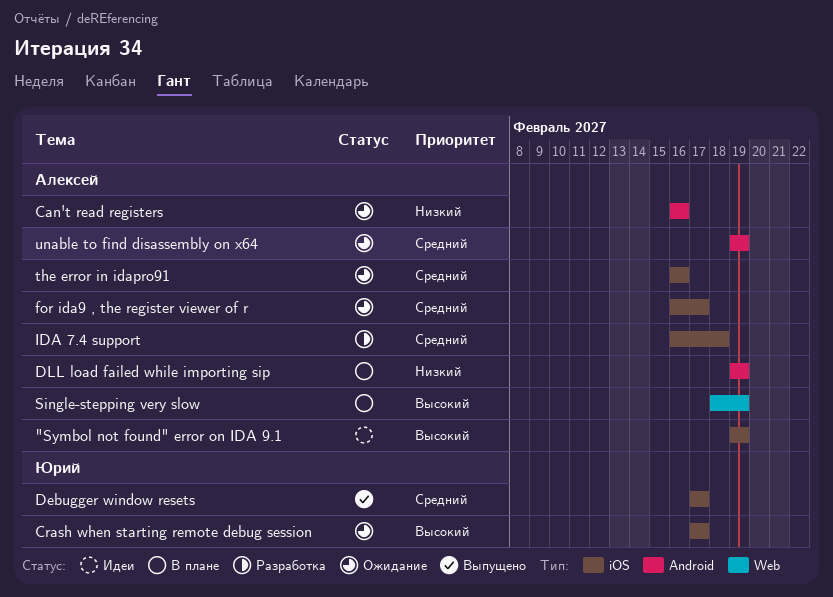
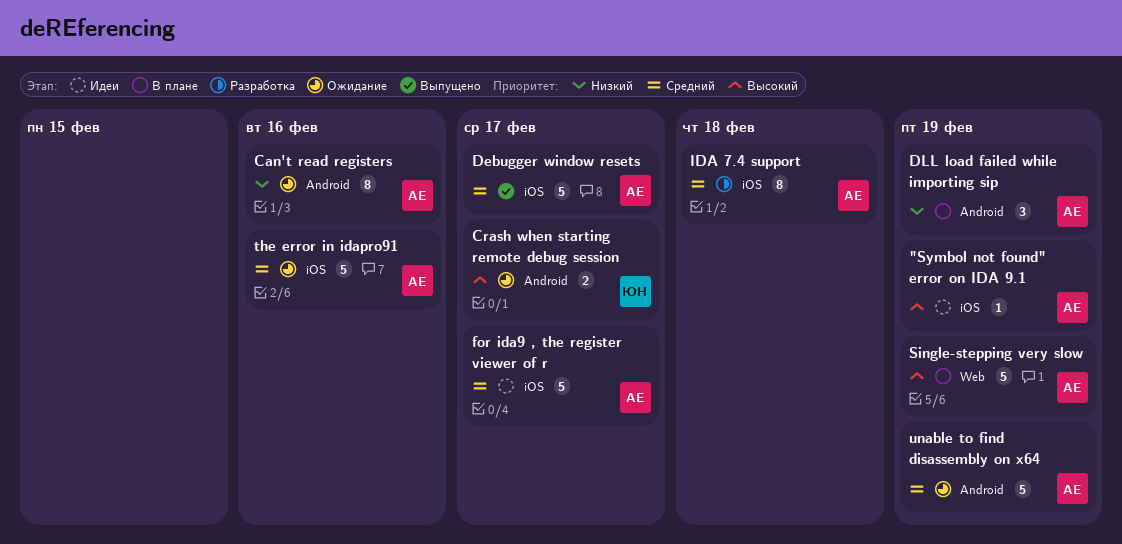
Crash when starting remote debug session, label: iOS -> Android
Debugger window resets, owner: Юрий -> Алексей
for ida9 , the register viewer of r, status: Ожидание -> Идеи

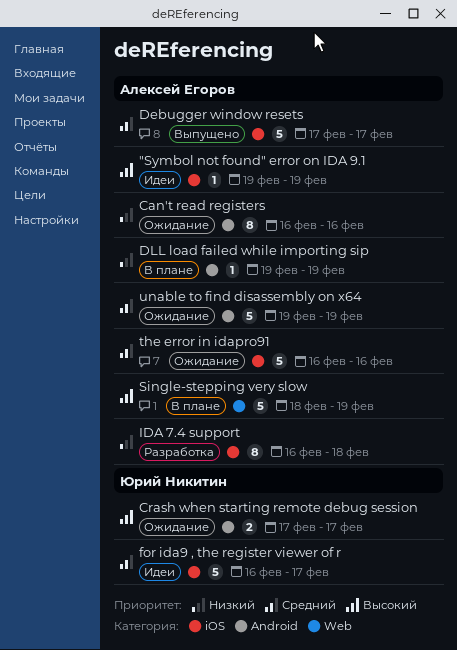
DLL load failed while importing sip, estimate: 3 -> 1
for ida9 , the register viewer of r, owner: Алексей Егоров -> Юрий Никитин
IDA 7.4 support, priority: Средний -> Низкий

